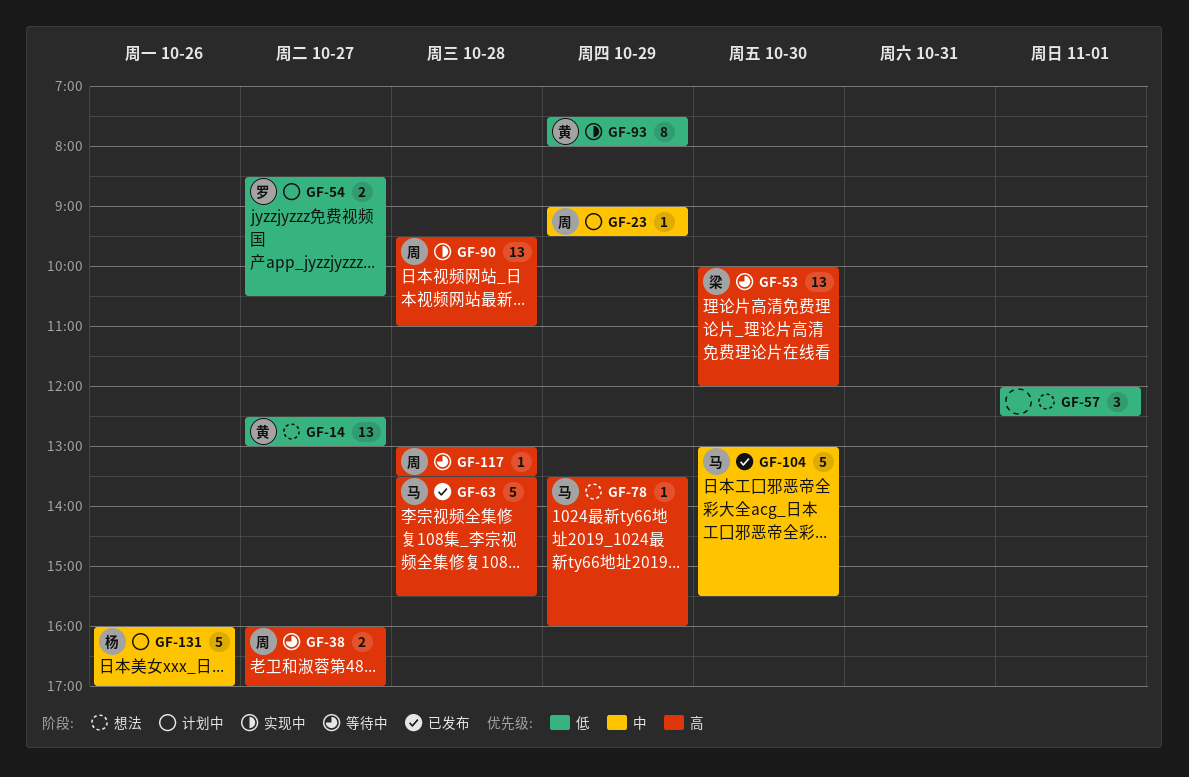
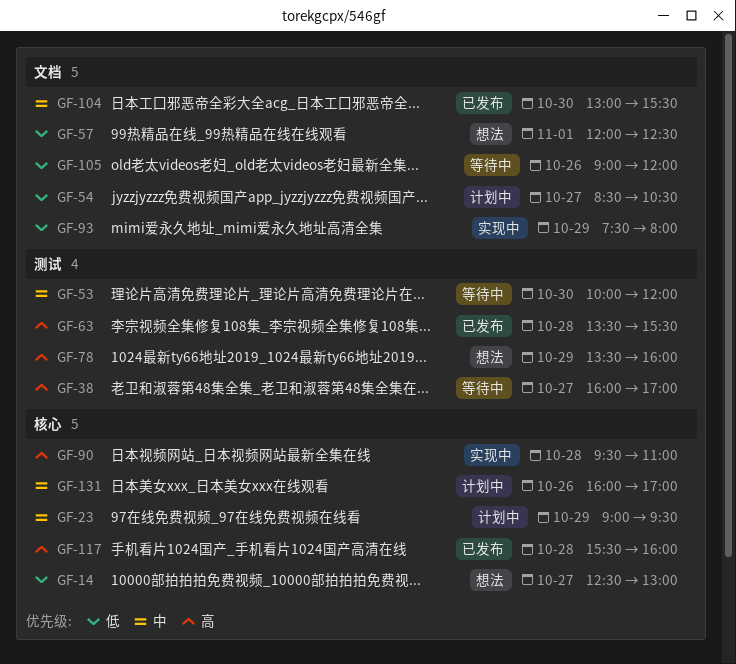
GF-53, priority: 高 -> 中
GF-105: none -> present
GF-117, status: 等待中 -> 已发布
GF-117, begins: 13:00 -> 15:30
GF-117, ends: 13:30 -> 16:00

